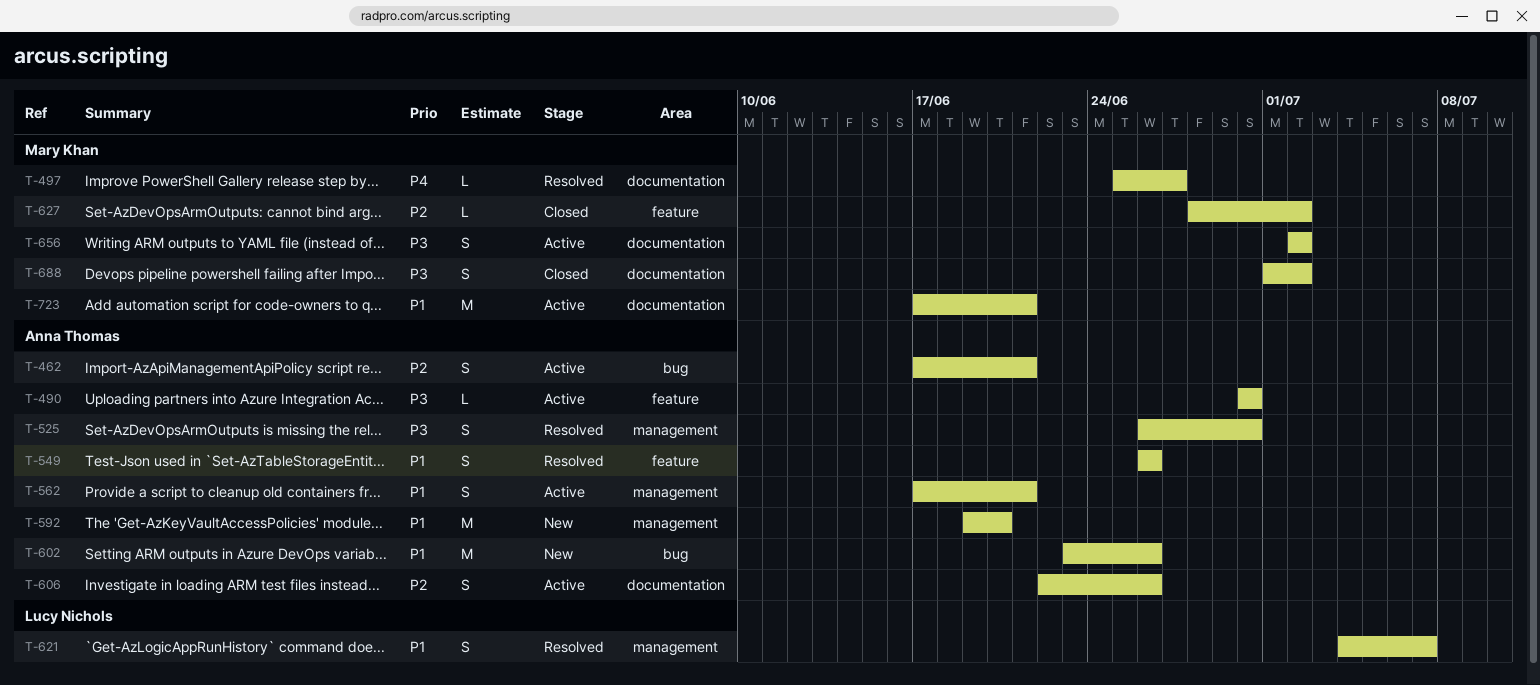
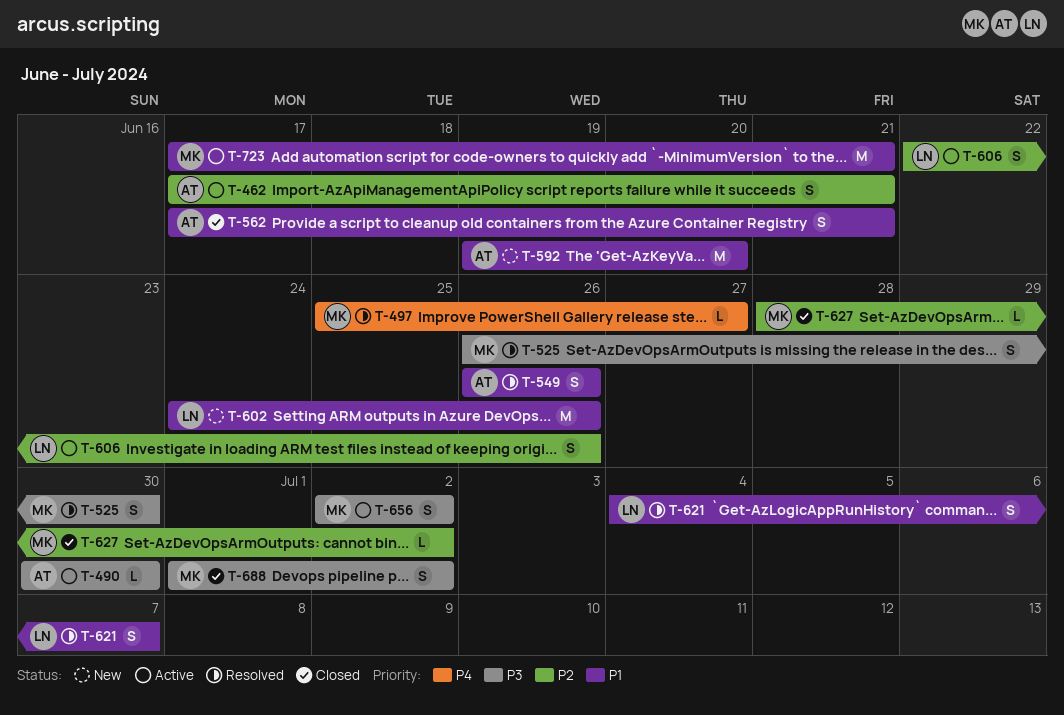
T-525, owner: Anna Thomas -> Mary Khan
T-562, status: Active -> Closed
T-602, owner: Anna Thomas -> Lucy Nichols
T-602, start: Jun 23 -> Jun 24
T-606, owner: Anna Thomas -> Lucy Nichols

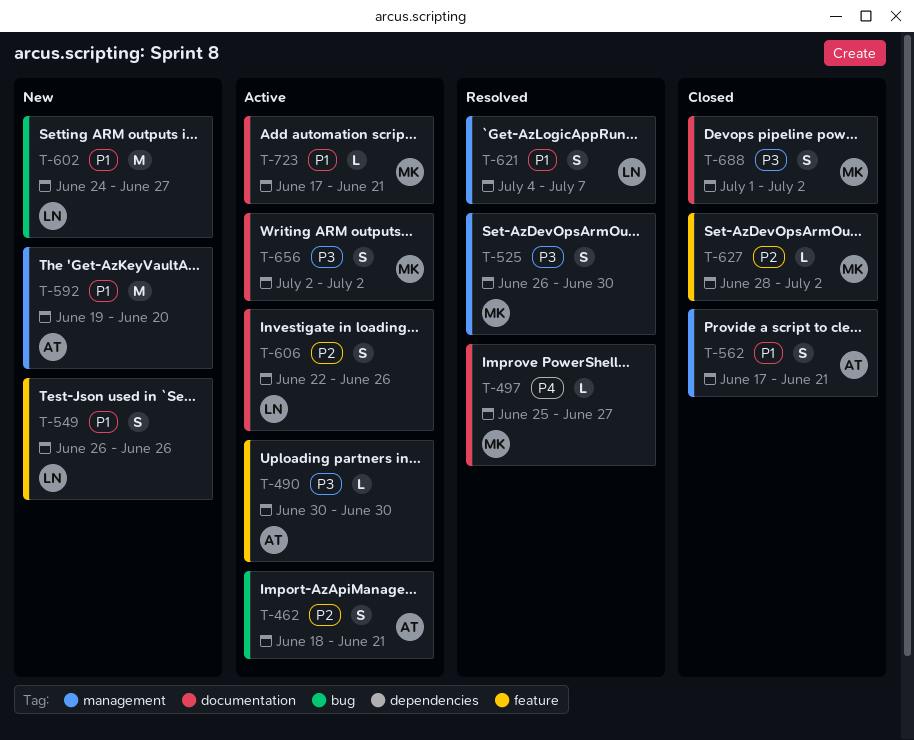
T-462, start: Jun 17 -> Jun 18
T-549, status: Resolved -> New
T-549, owner: AT -> LN
T-602, due: Jun 26 -> Jun 27
T-723, estimate: M -> L

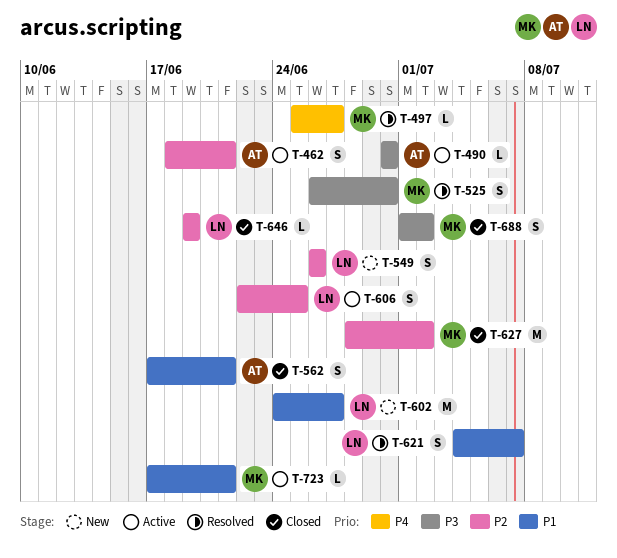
T-549, priority: P1 -> P2
T-592: present -> none
T-606, due: Jun 26 -> Jun 25
T-627, estimate: L -> M
T-646: none -> present
T-656: present -> none

